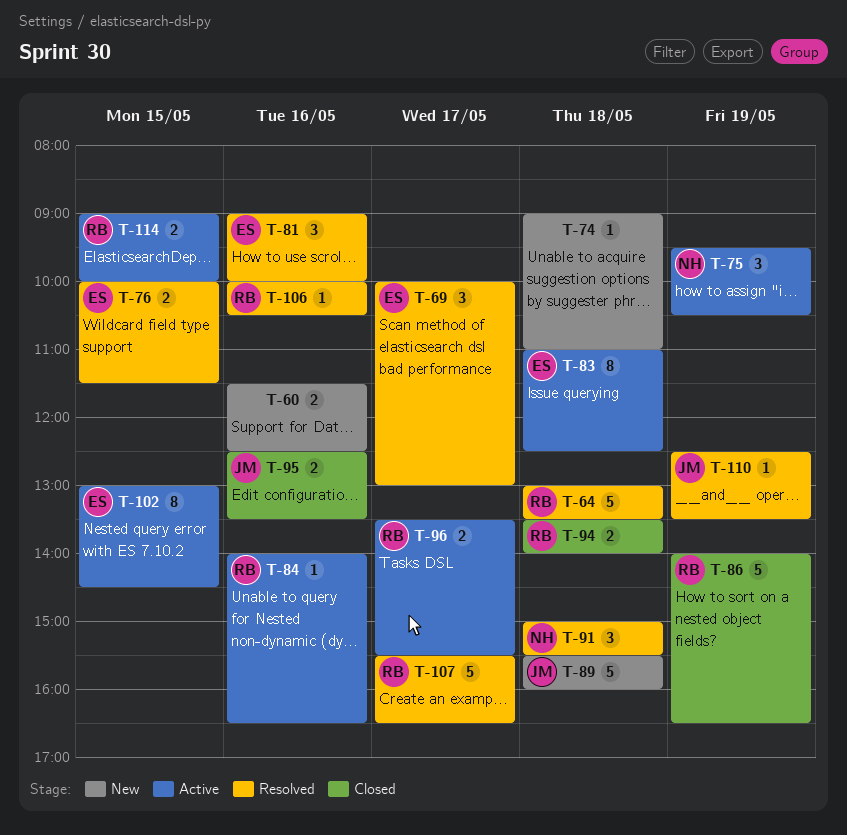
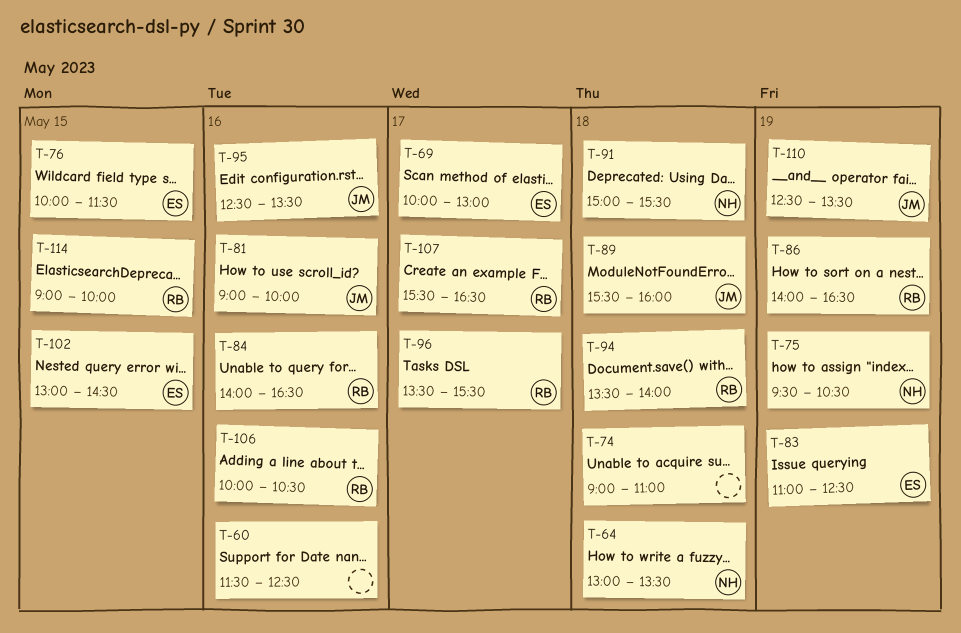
T-64, owner: RB -> NH
T-81, owner: ES -> JM
T-83, day: May 18 -> May 19

